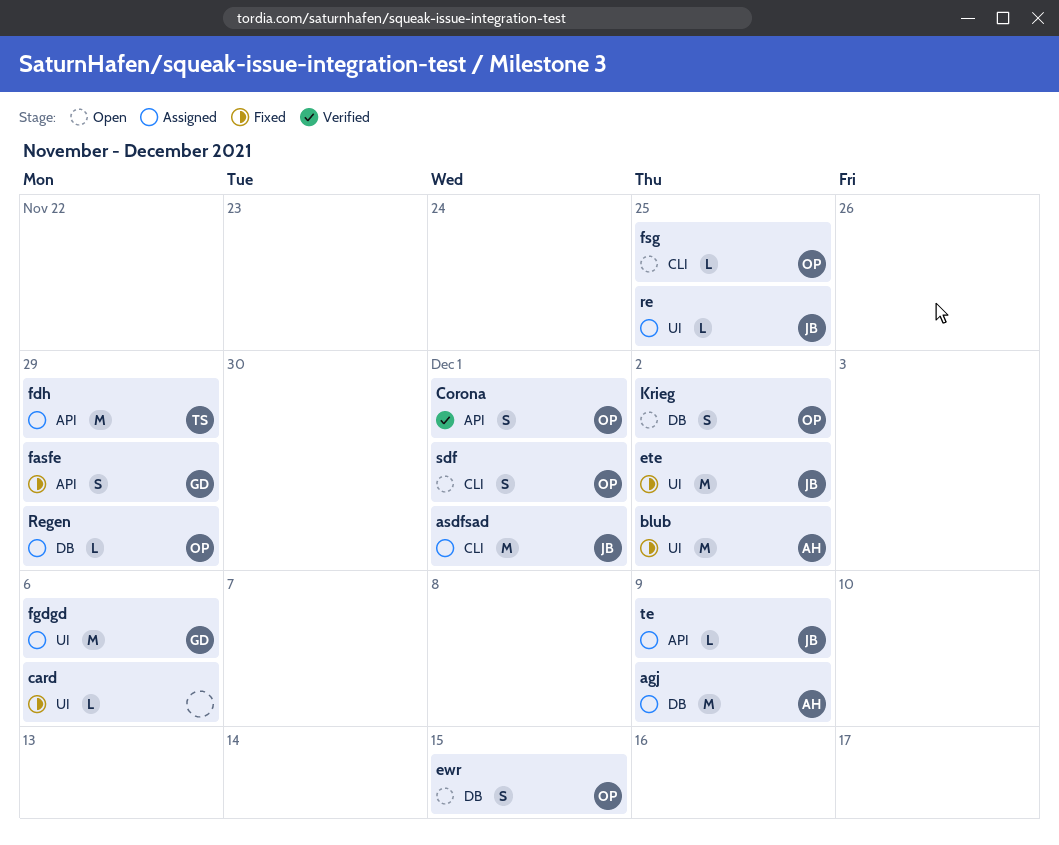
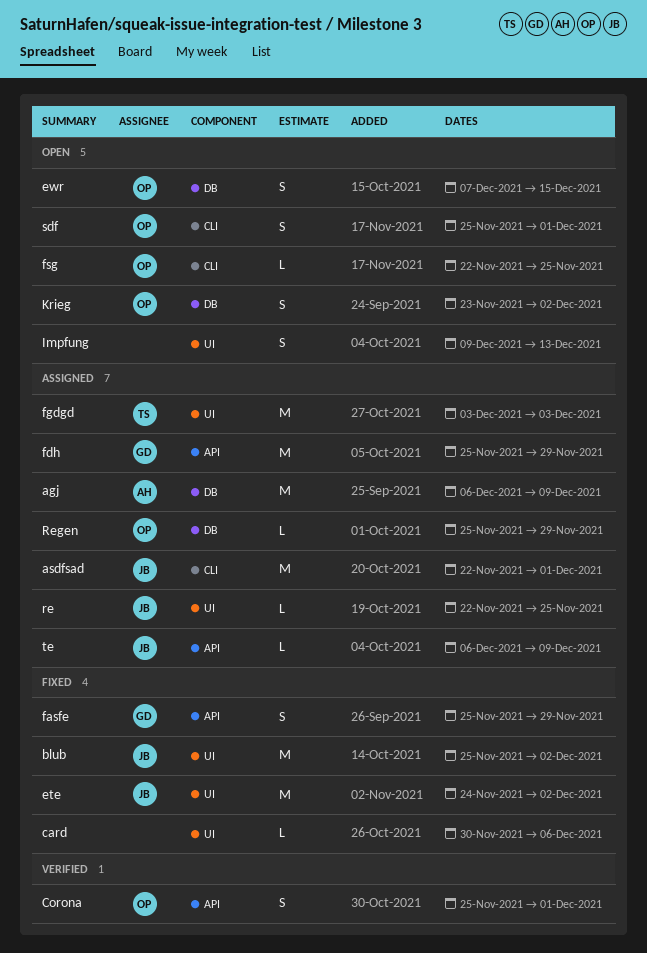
blub, owner: AH -> JB
fdh, owner: TS -> GD
fgdgd, owner: GD -> TS
fgdgd, due: Dec 6 -> Dec 3
Impfung: none -> present

